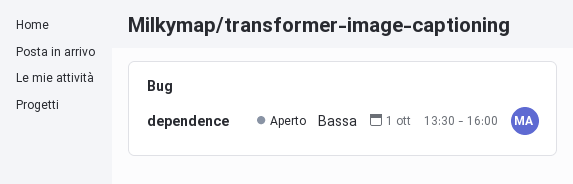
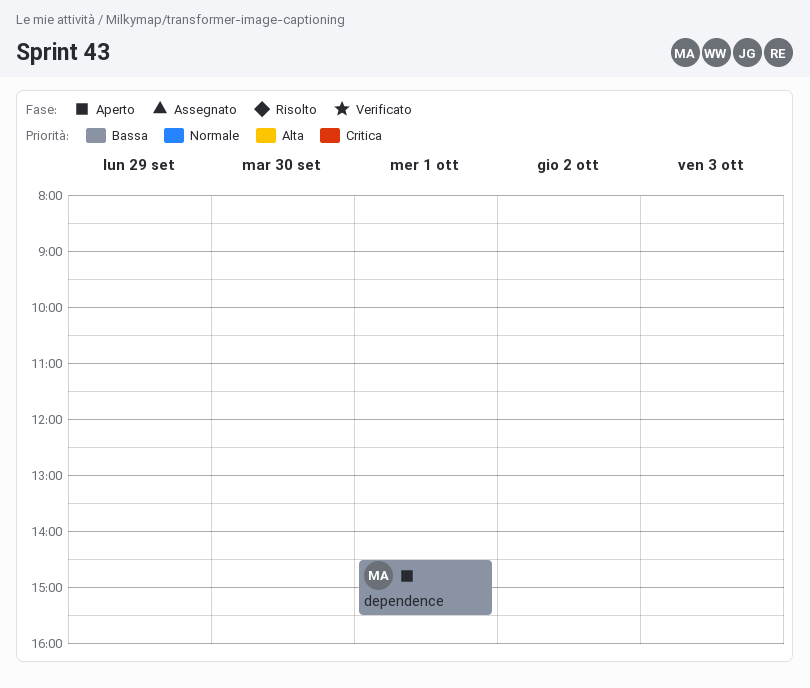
dependence, begins: 13:30 -> 14:30
dependence, ends: 16:00 -> 15:30

